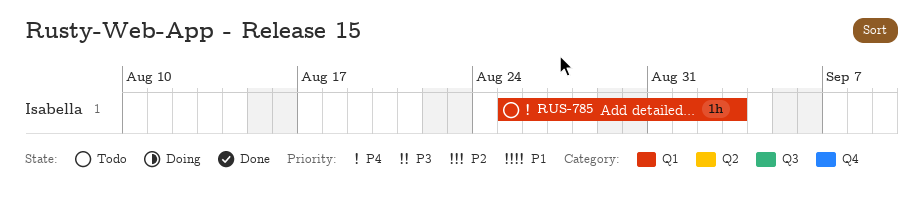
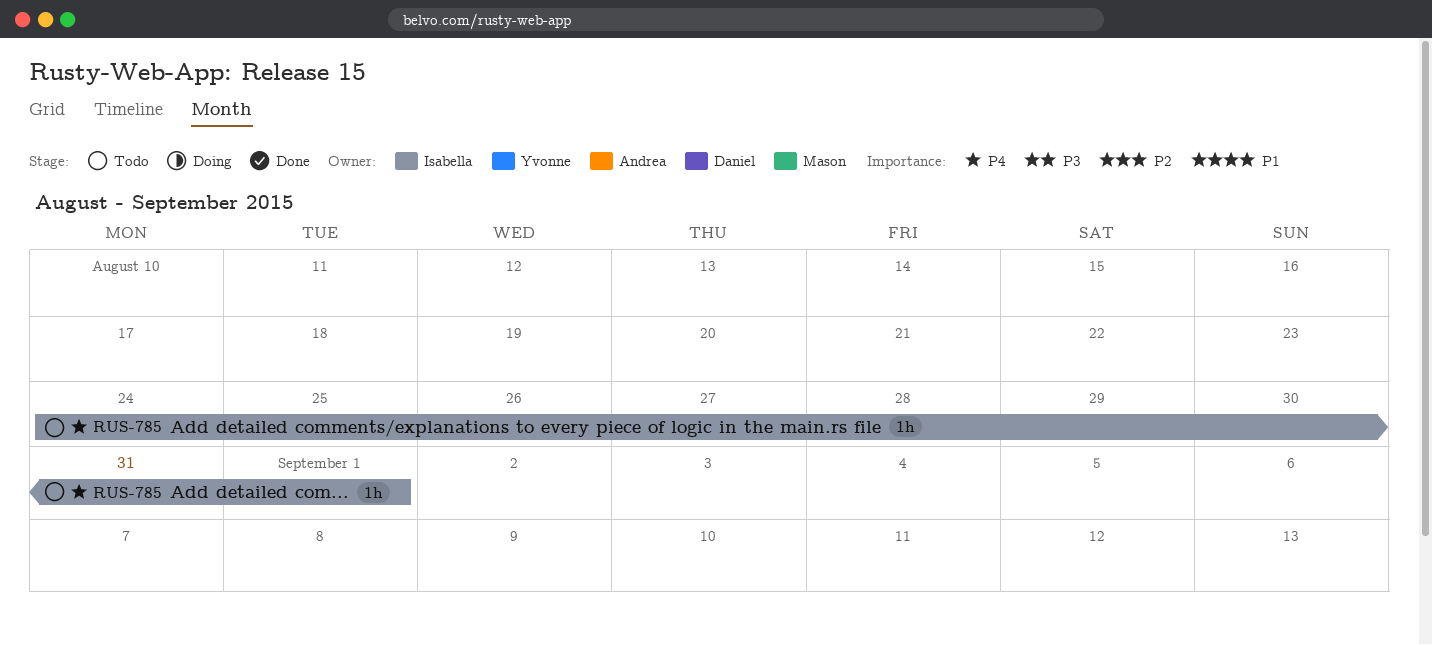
RUS-785, start: Aug 25 -> Aug 24
RUS-785, due: Sep 3 -> Sep 1

